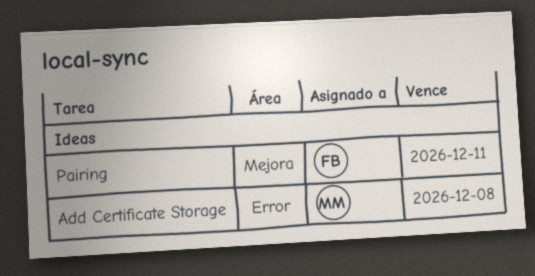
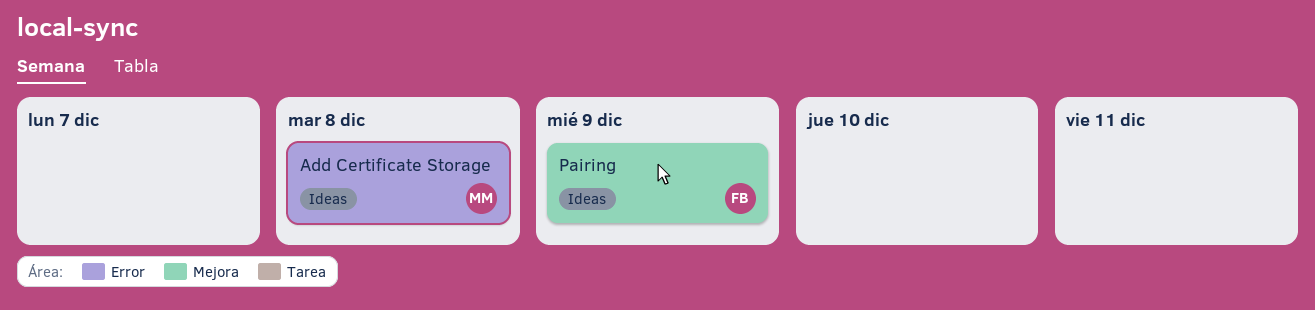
Pairing, due: Dec 11 -> Dec 9

